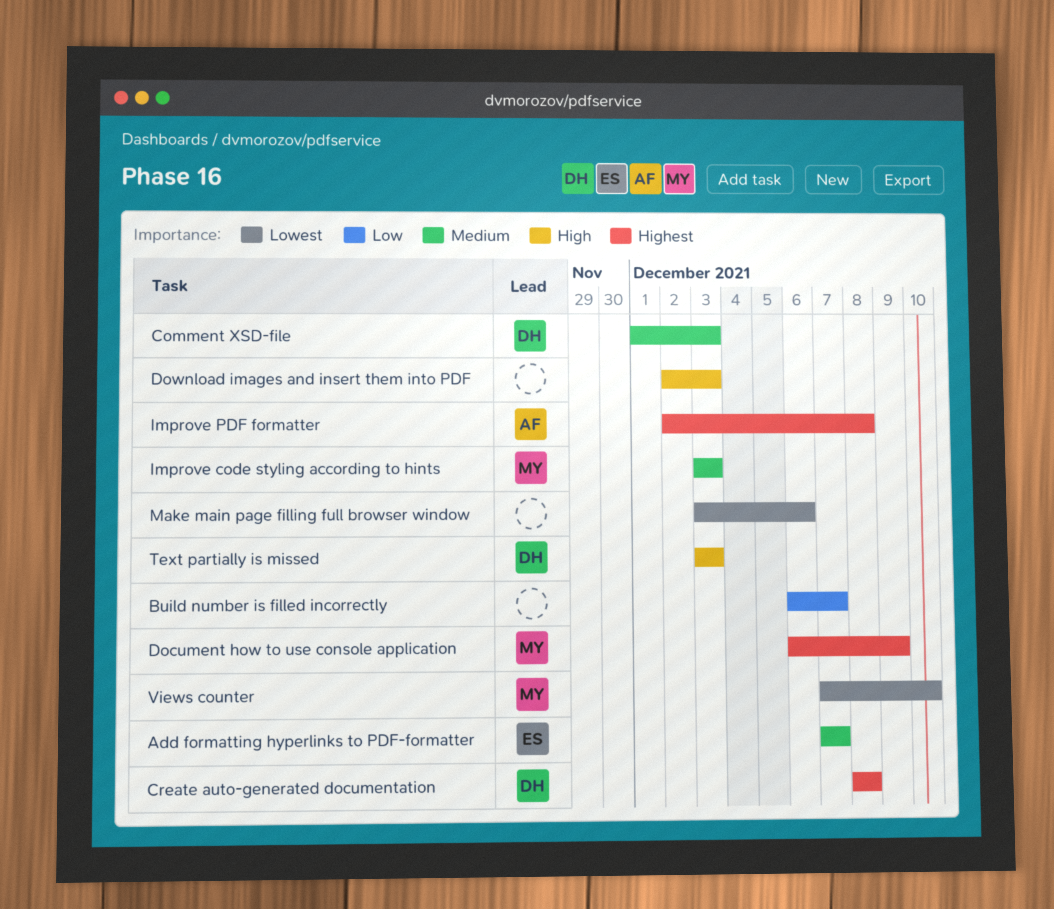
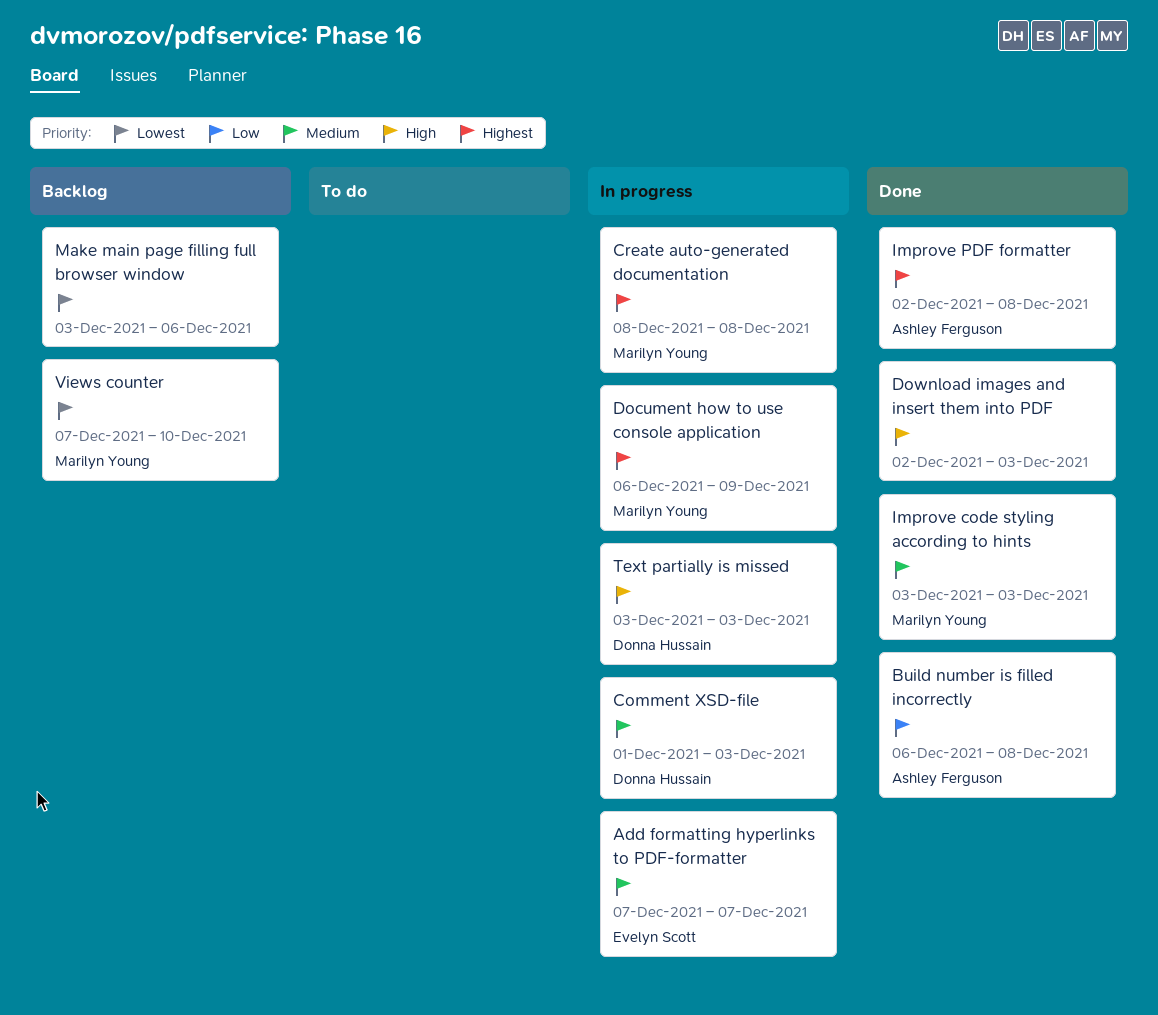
Build number is filled incorrectly, owner: none -> Ashley Ferguson
Build number is filled incorrectly, due: Dec 7 -> Dec 8
Create auto-generated documentation, owner: Donna Hussain -> Marilyn Young

